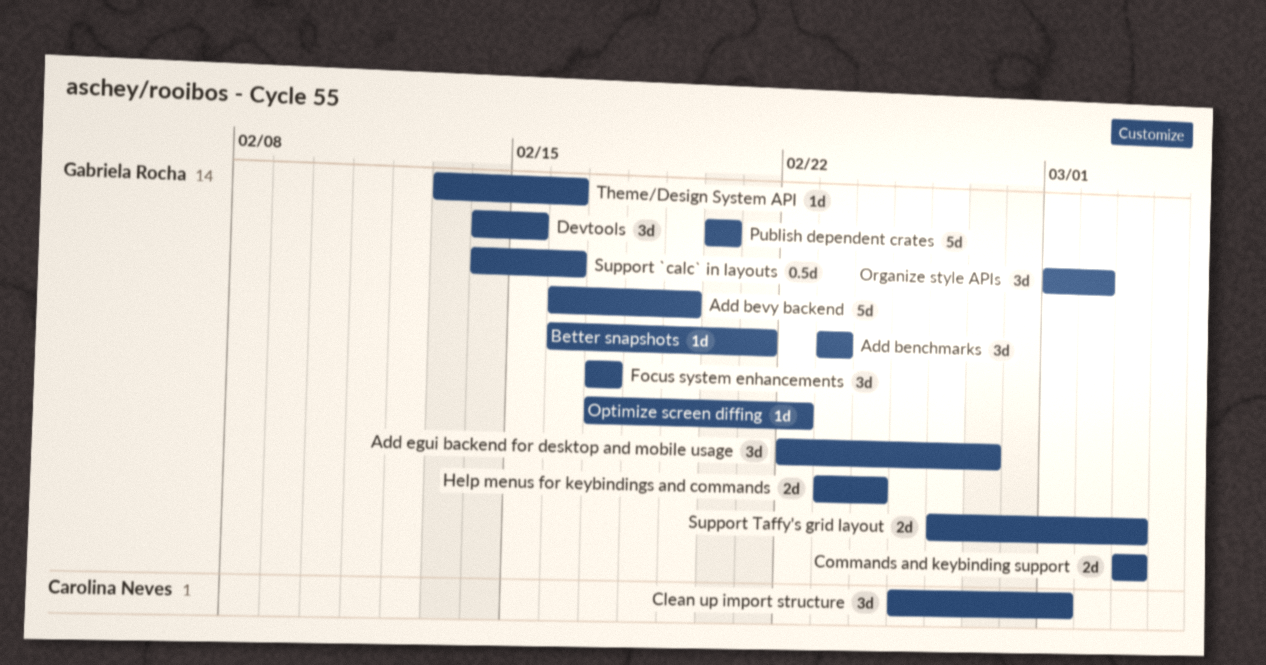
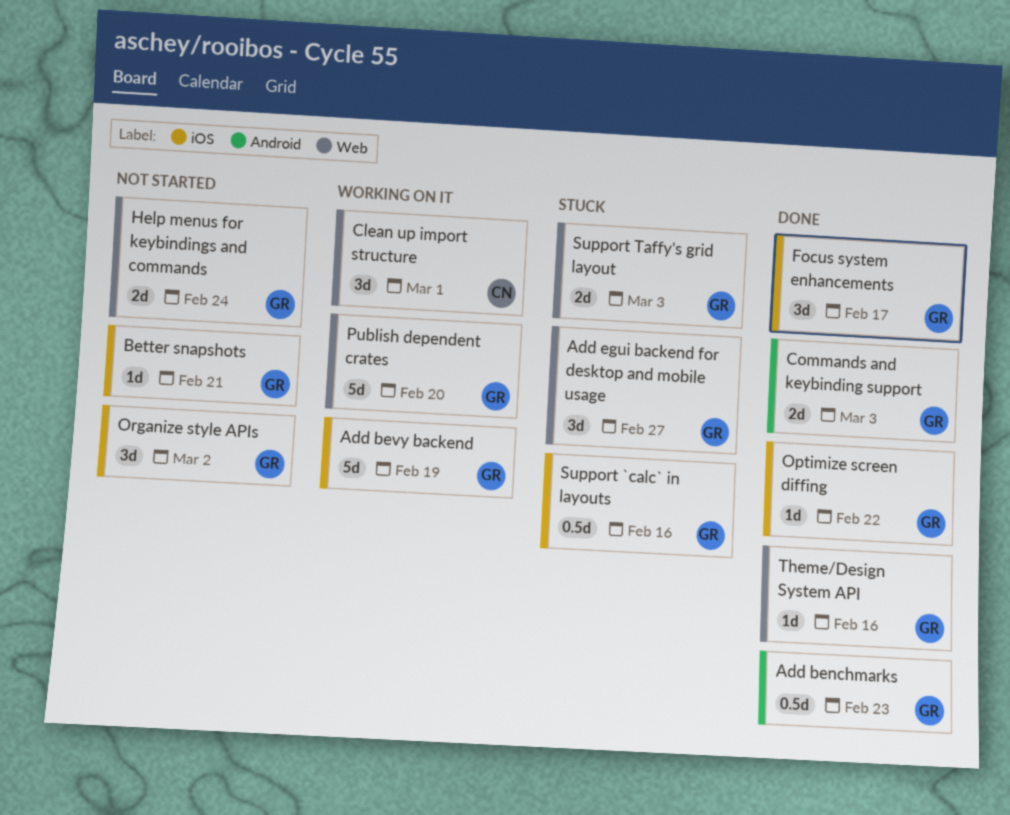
Add benchmarks, estimate: 3d -> 0.5d
Devtools: present -> none

